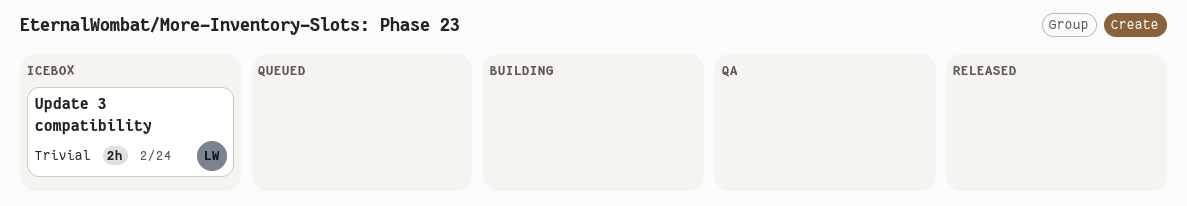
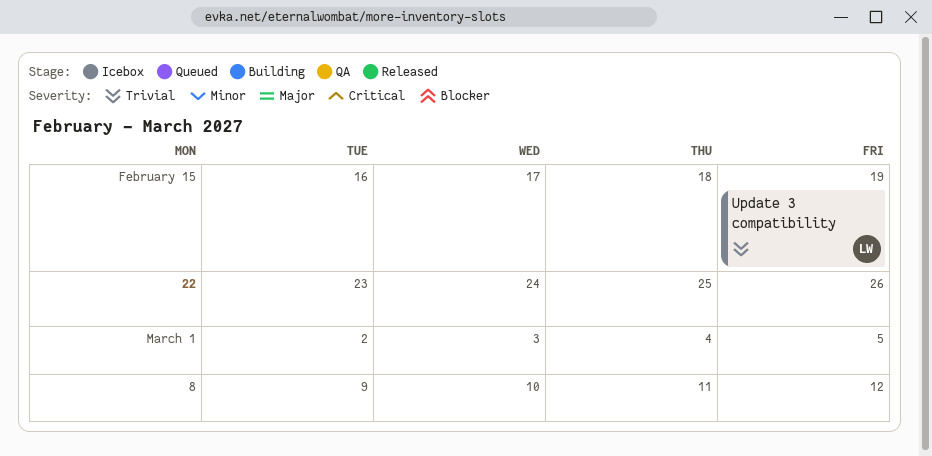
Update 3 compatibility, due: Feb 24 -> Feb 19

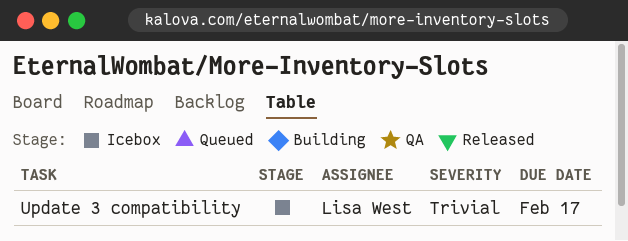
Update 3 compatibility, due: Feb 19 -> Feb 17

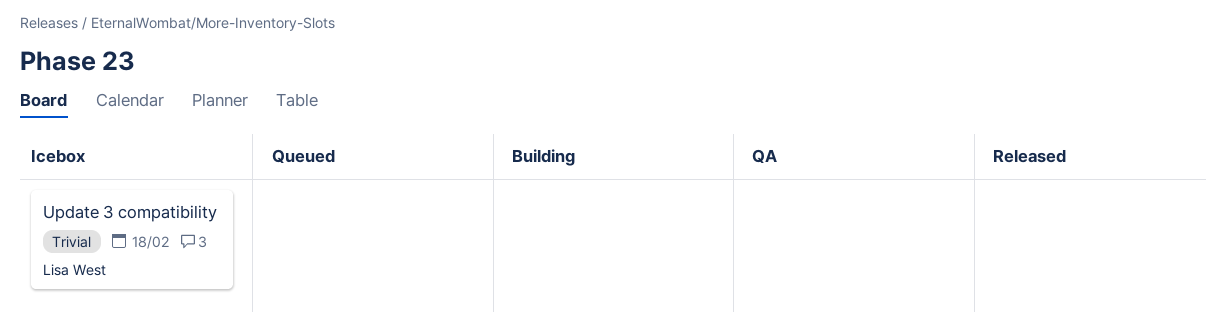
Update 3 compatibility, due: Feb 17 -> Feb 18

